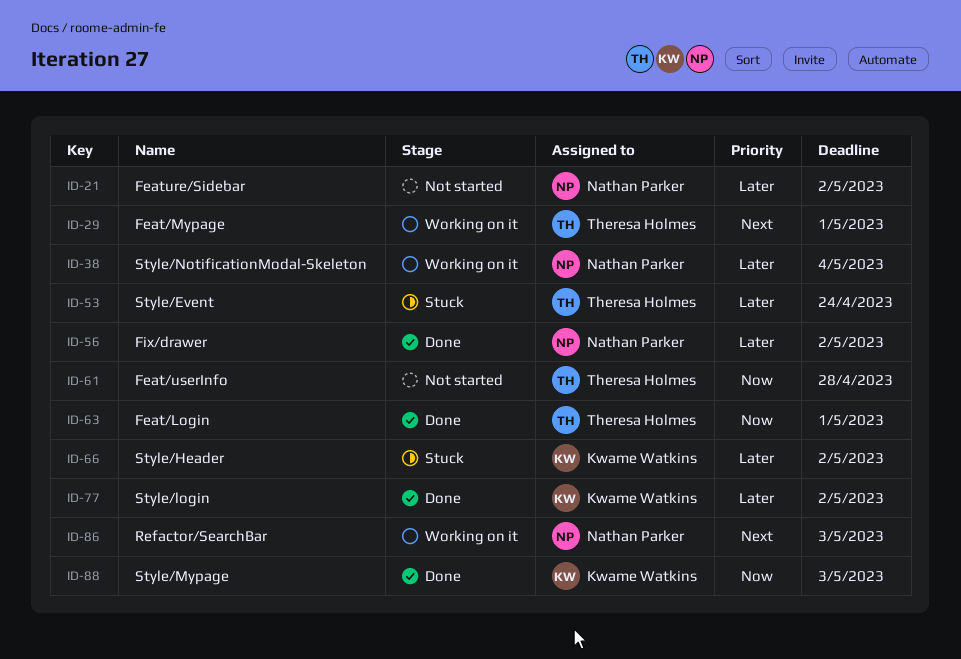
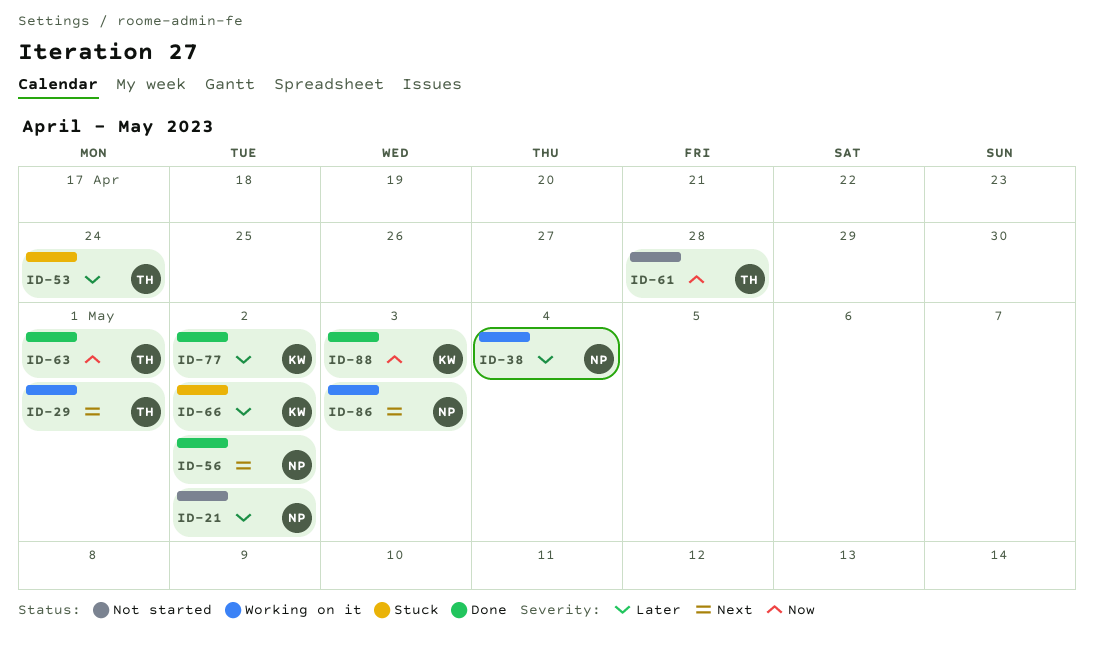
ID-56, priority: Later -> Next

